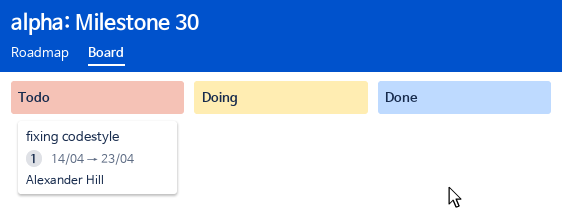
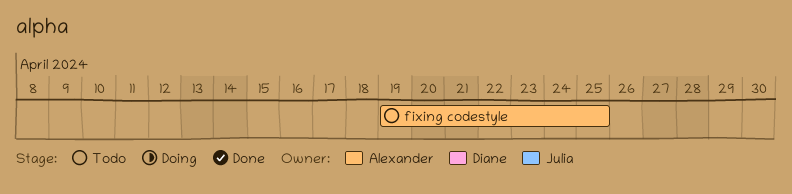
fixing codestyle, start: Apr 14 -> Apr 19
fixing codestyle, due: Apr 23 -> Apr 25

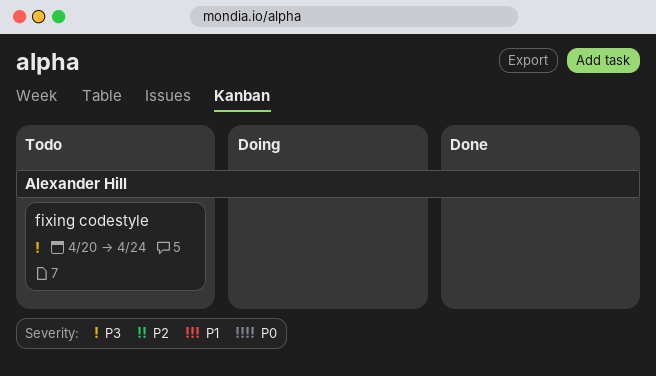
fixing codestyle, start: Apr 19 -> Apr 20
fixing codestyle, due: Apr 25 -> Apr 24

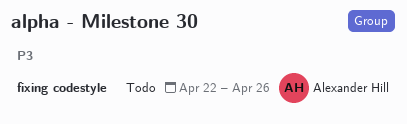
fixing codestyle, start: Apr 20 -> Apr 22
fixing codestyle, due: Apr 24 -> Apr 26

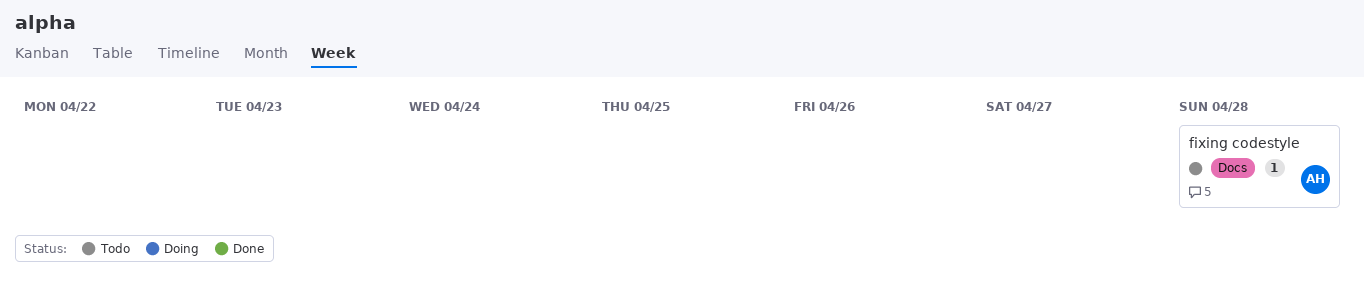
fixing codestyle, due: Apr 26 -> Apr 28

